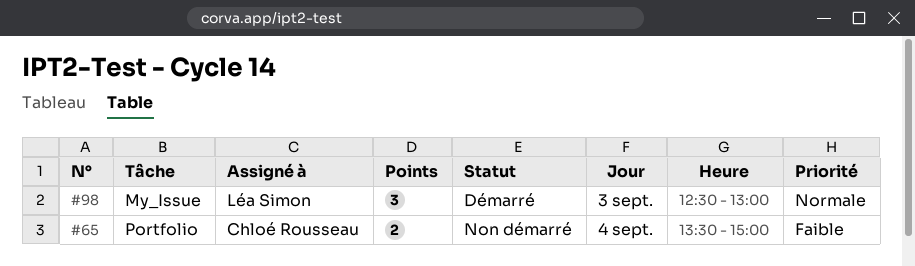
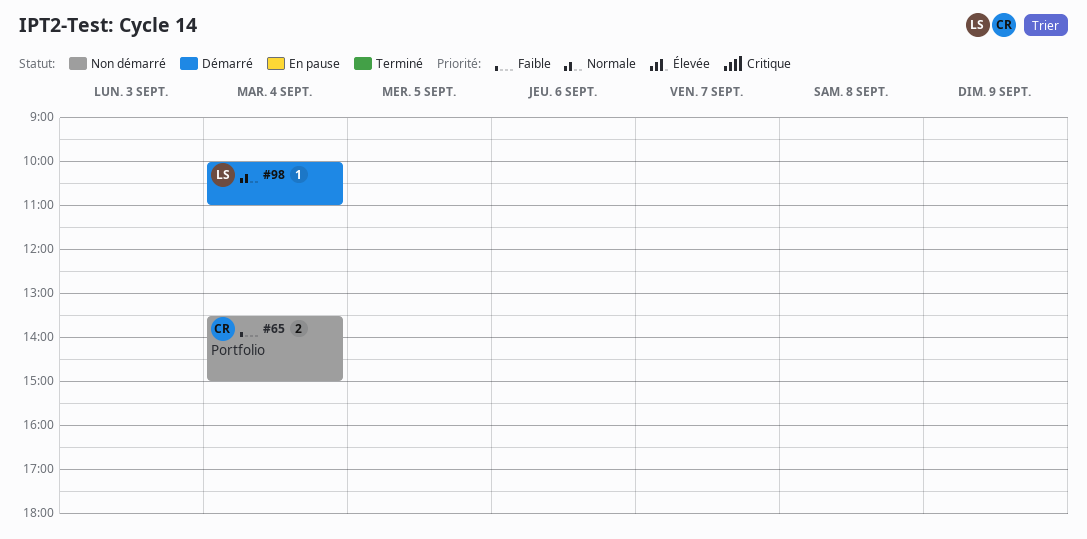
#98, estimate: 3 -> 1
#98, day: Sep 3 -> Sep 4
#98, begins: 12:30 -> 10:00
#98, ends: 13:00 -> 11:00

